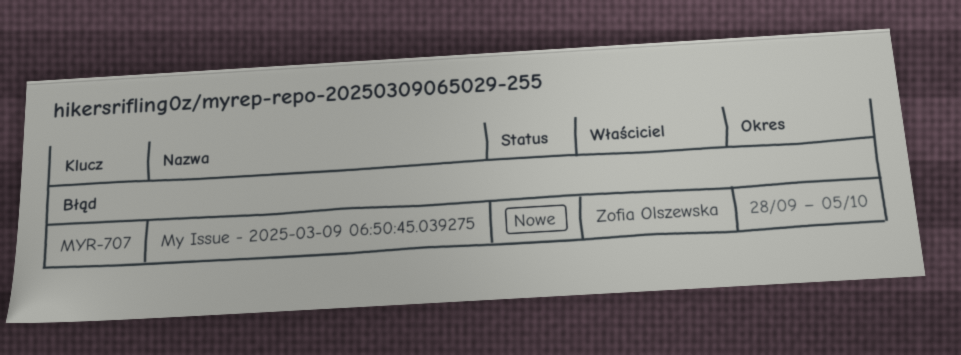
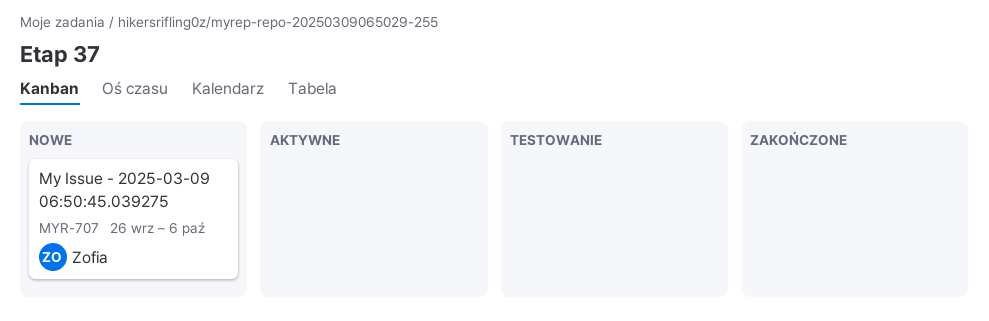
MYR-707, start: Sep 28 -> Sep 26
MYR-707, due: Oct 5 -> Oct 6

